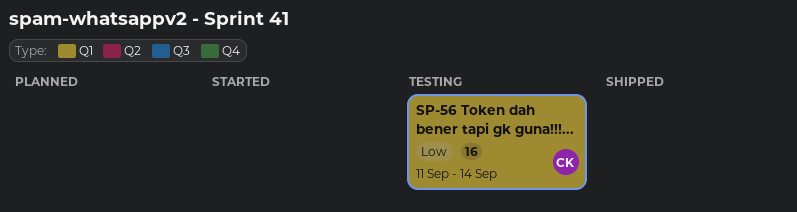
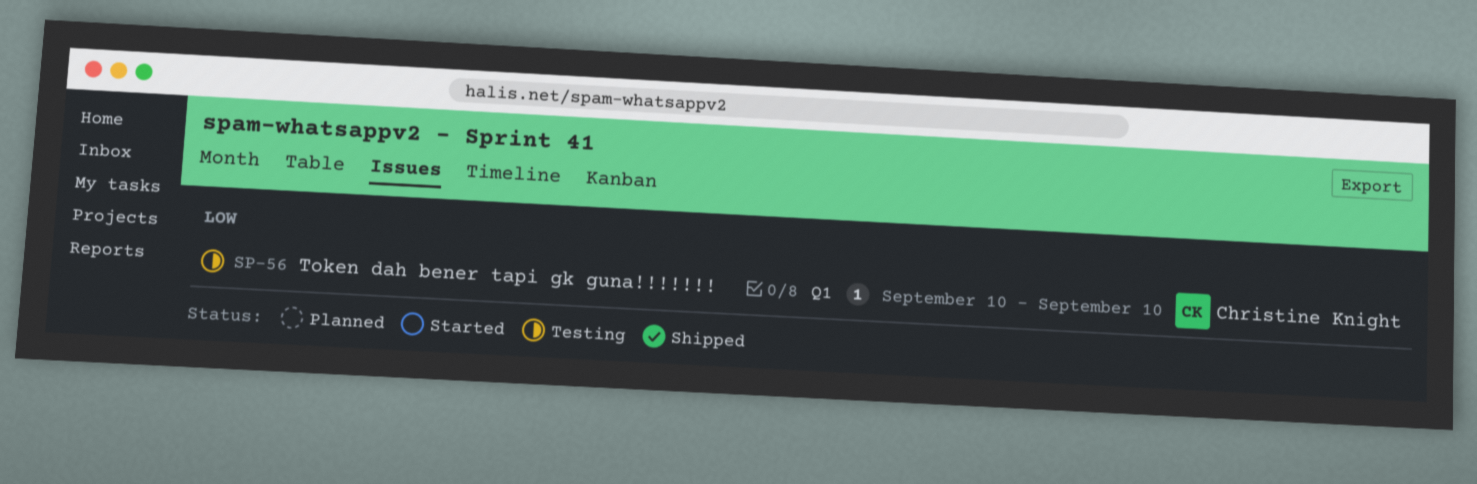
SP-56, estimate: 16 -> 1
SP-56, start: Sep 11 -> Sep 10
SP-56, due: Sep 14 -> Sep 10

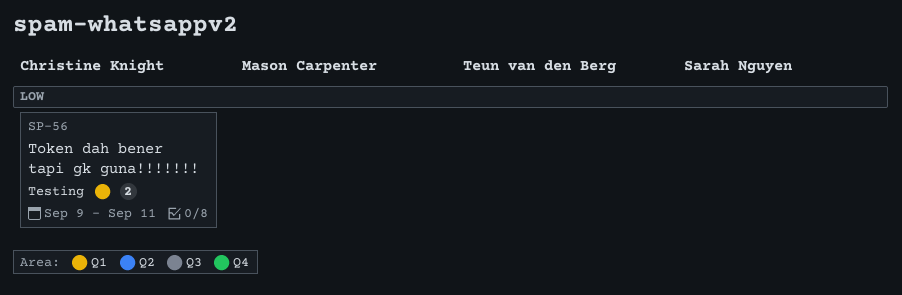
SP-56, estimate: 1 -> 2
SP-56, start: Sep 10 -> Sep 9
SP-56, due: Sep 10 -> Sep 11

